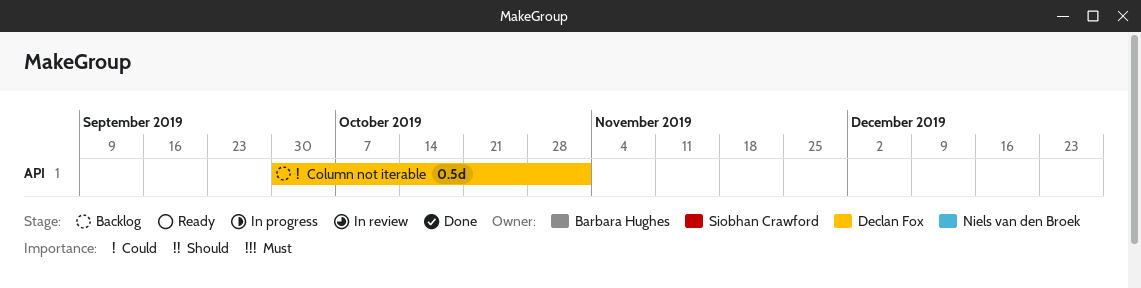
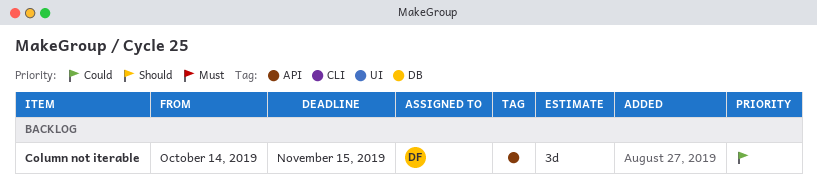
Column not iterable, estimate: 0.5d -> 3d
Column not iterable, start: Sep 30 -> Oct 14
Column not iterable, due: Nov 1 -> Nov 15

